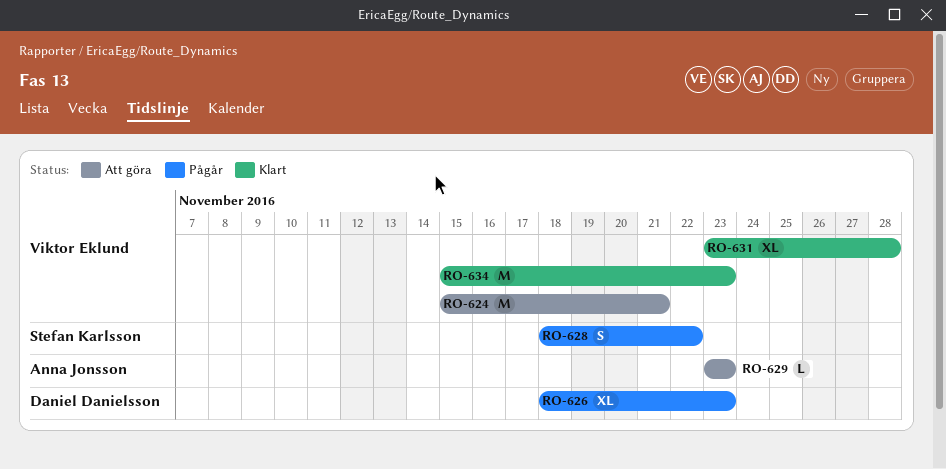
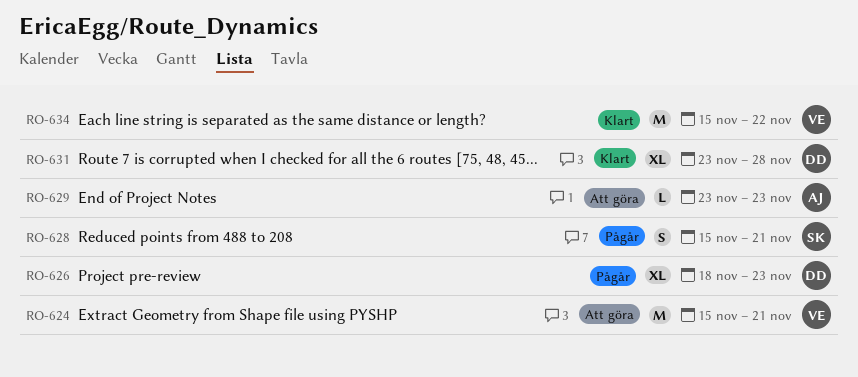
RO-628, start: Nov 18 -> Nov 15
RO-628, due: Nov 22 -> Nov 21
RO-631, owner: Viktor Eklund -> Daniel Danielsson
RO-634, due: Nov 23 -> Nov 22

